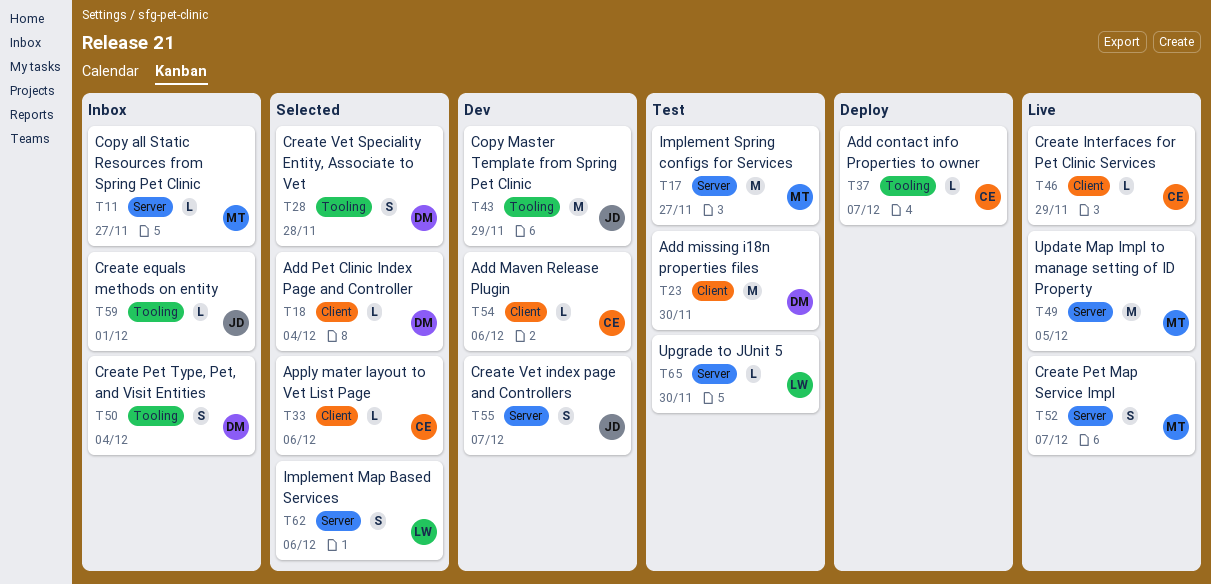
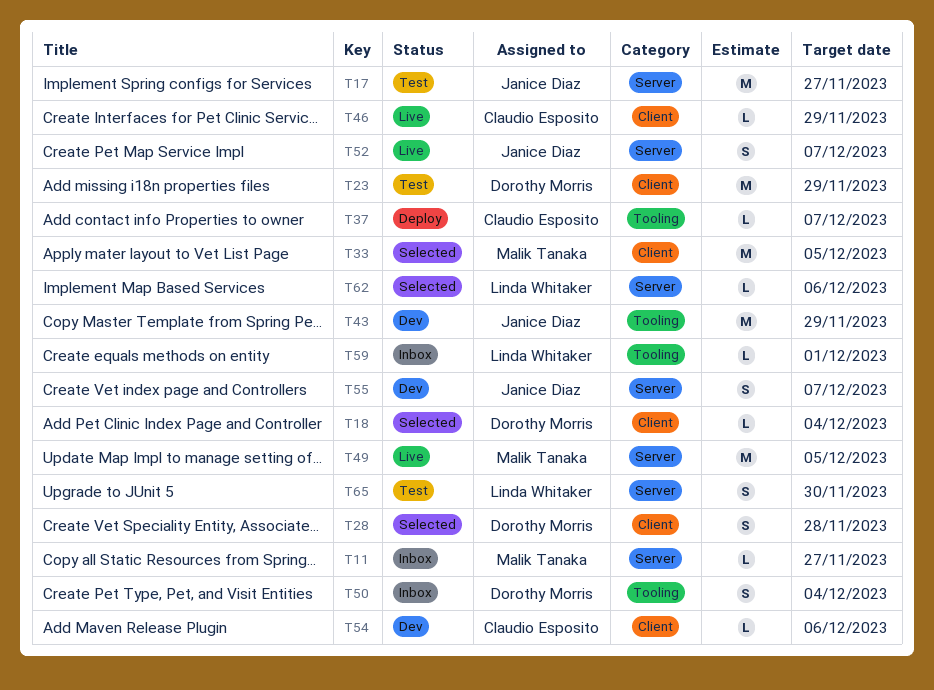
T17, owner: Malik Tanaka -> Janice Diaz
T23, due: Nov 30 -> Nov 29
T28, label: Tooling -> Client
T33, owner: Claudio Esposito -> Malik Tanaka
T33, estimate: L -> M
T33, due: Dec 6 -> Dec 5
T52, owner: Malik Tanaka -> Janice Diaz
T59, owner: Janice Diaz -> Linda Whitaker
T62, estimate: S -> L
T65, estimate: L -> S

